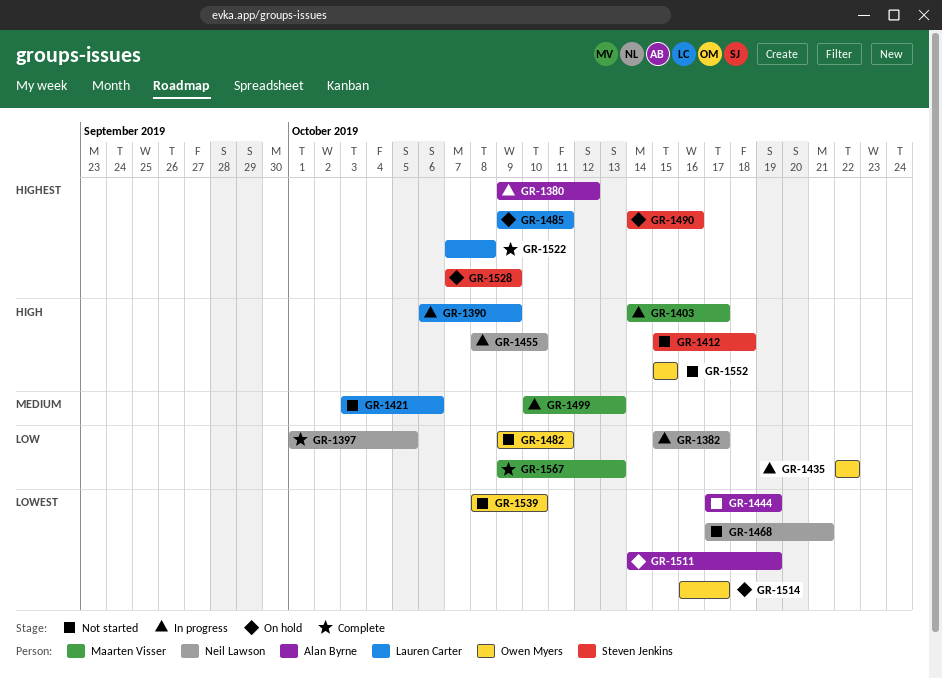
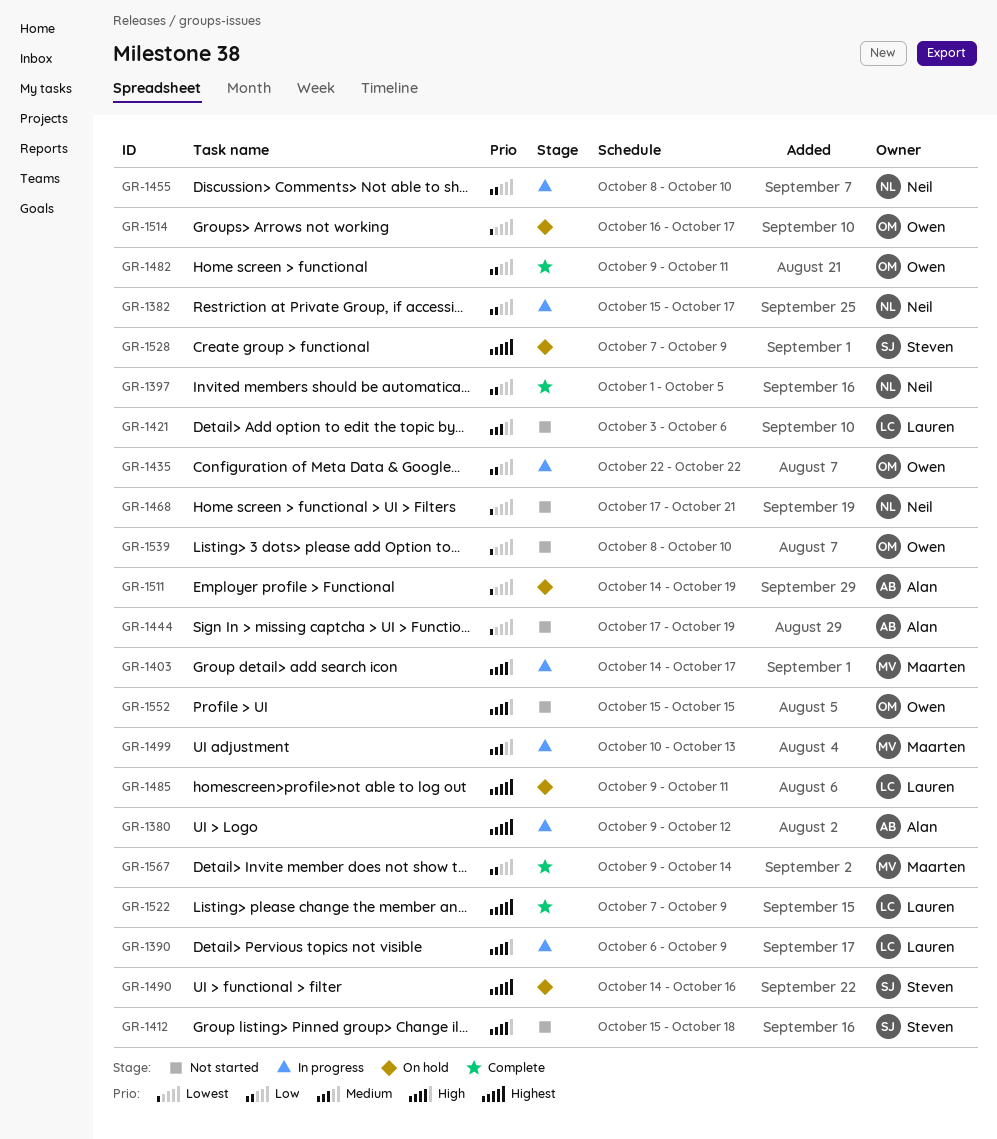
GR-1455, priority: High -> Low
GR-1482, status: Not started -> Complete
GR-1522, due: Oct 8 -> Oct 9
GR-1567, due: Oct 13 -> Oct 14

